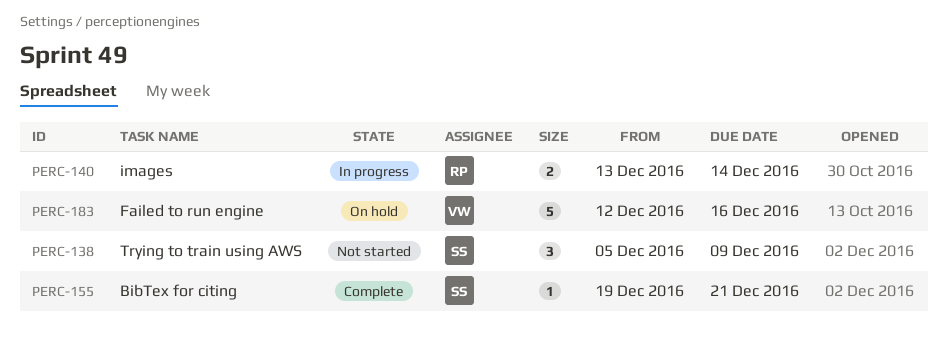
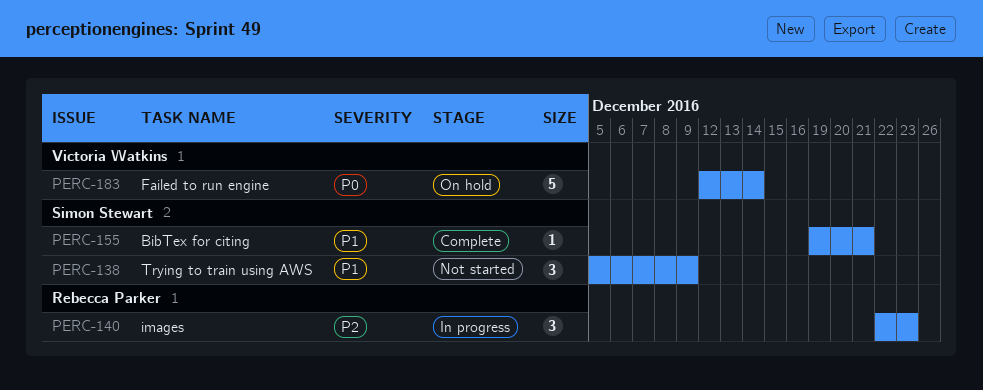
PERC-140, estimate: 2 -> 3
PERC-140, start: Dec 13 -> Dec 22
PERC-140, due: Dec 14 -> Dec 23
PERC-183, due: Dec 16 -> Dec 14

